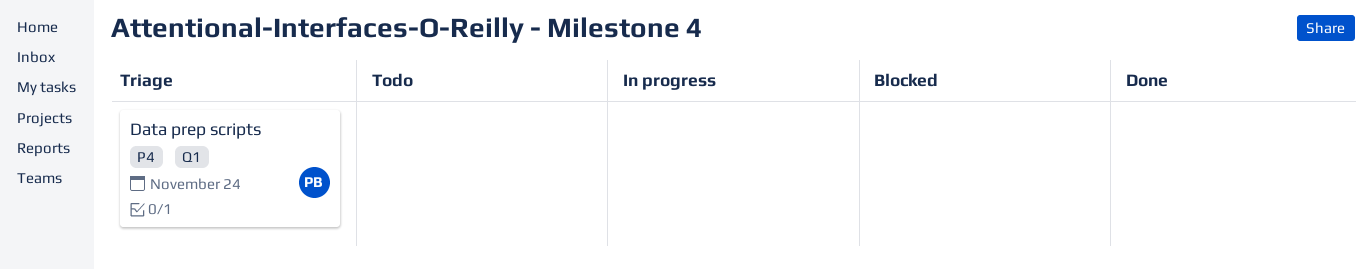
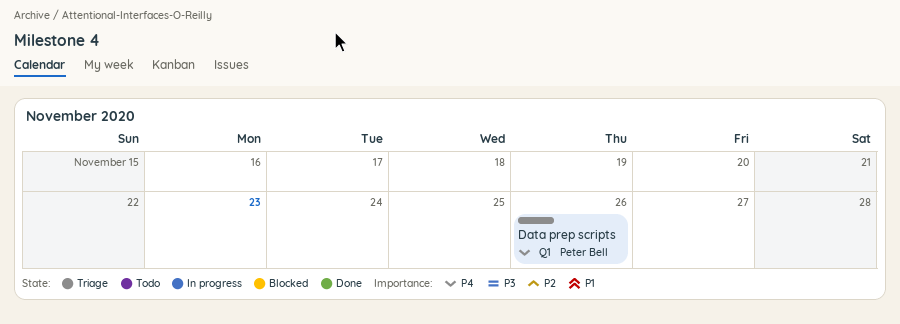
Data prep scripts, due: Nov 24 -> Nov 26

